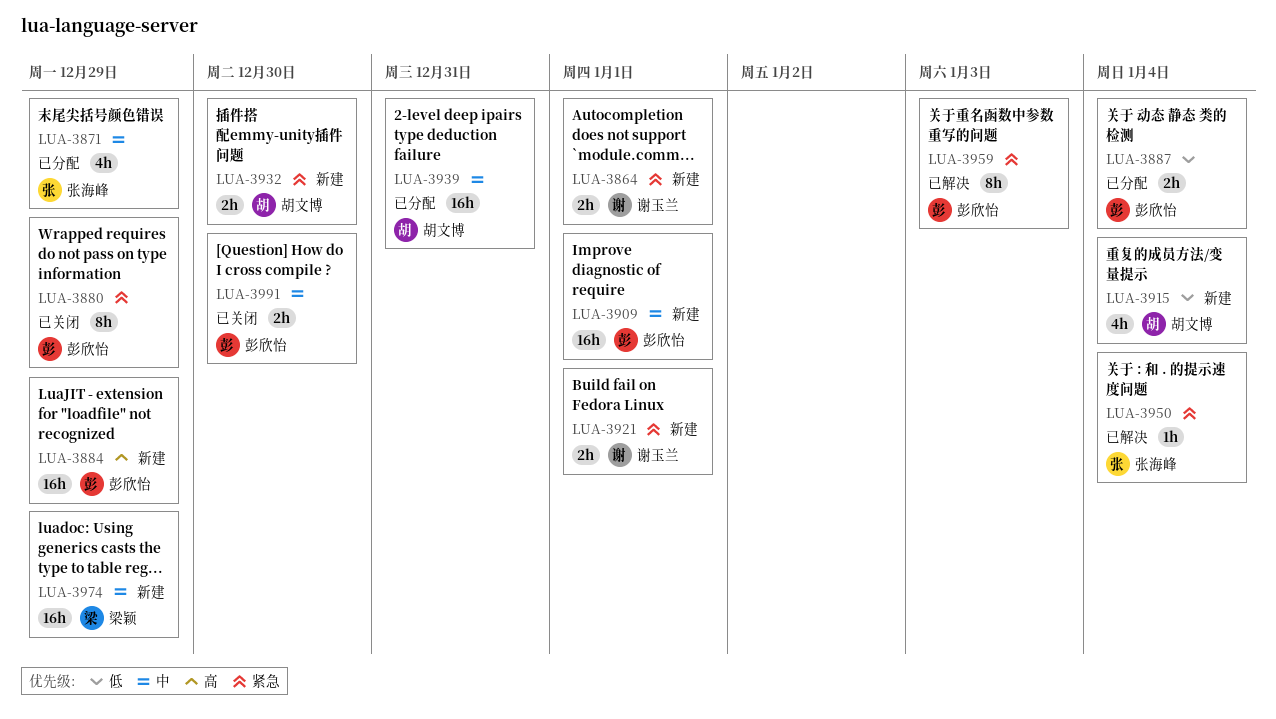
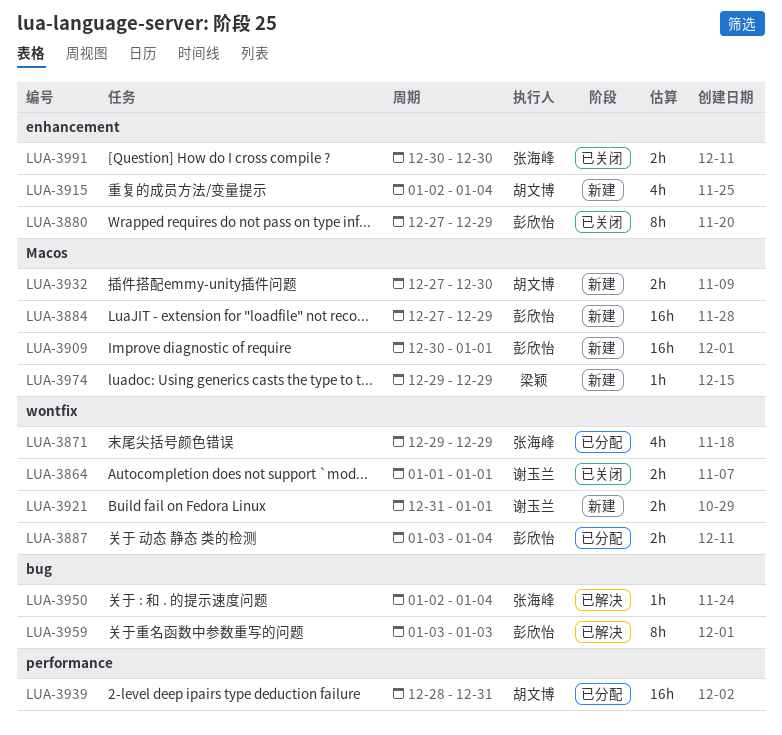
LUA-3864, status: 新建 -> 已关闭
LUA-3974, estimate: 16h -> 1h
LUA-3991, owner: 彭欣怡 -> 张海峰

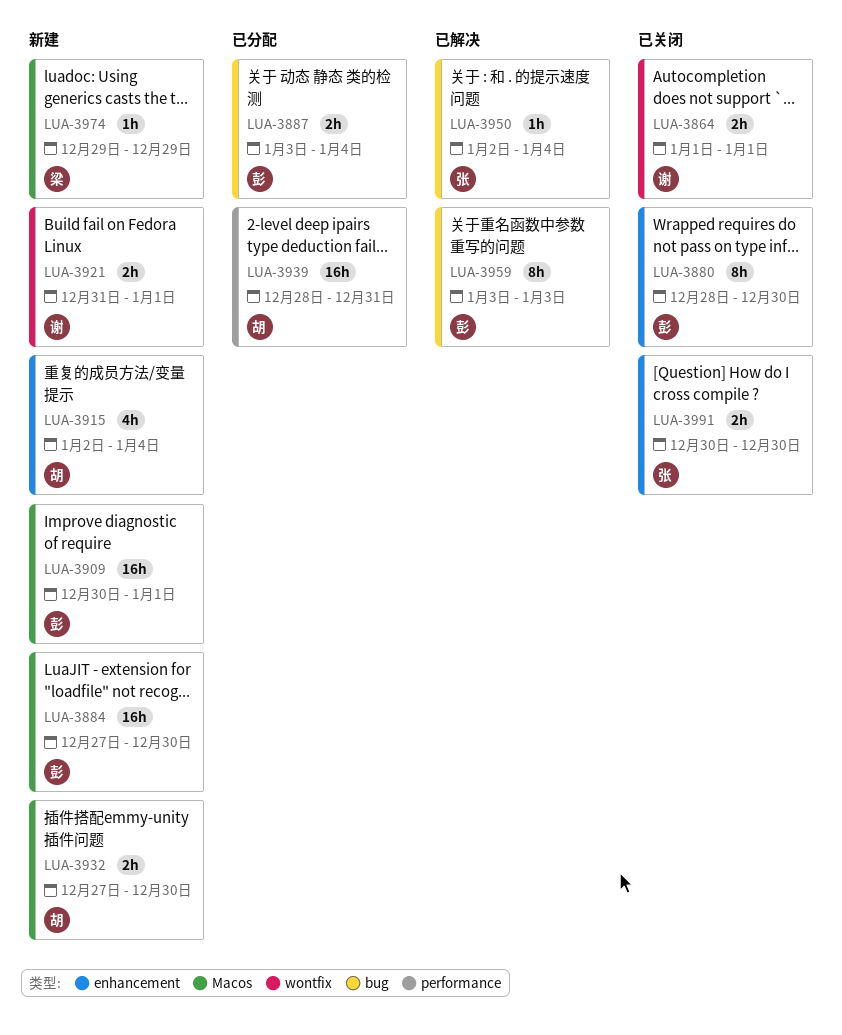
LUA-3871: present -> none
LUA-3880, start: Dec 27 -> Dec 28
LUA-3880, due: Dec 29 -> Dec 30
LUA-3884, due: Dec 29 -> Dec 30
LUA-3887, label: wontfix -> bug

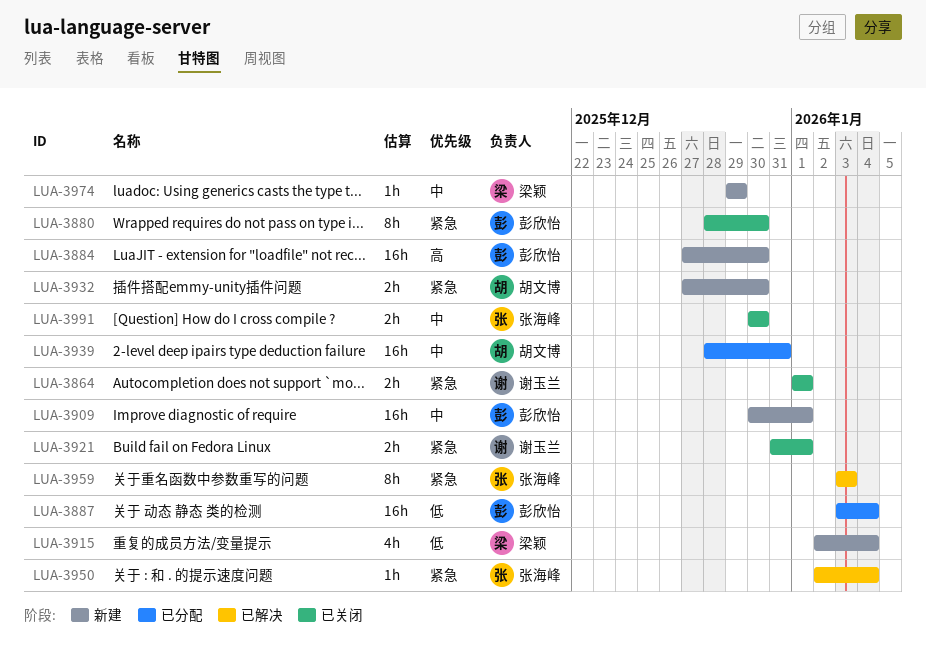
LUA-3887, estimate: 2h -> 16h
LUA-3915, owner: 胡文博 -> 梁颖
LUA-3921, status: 新建 -> 已关闭
LUA-3959, owner: 彭欣怡 -> 张海峰

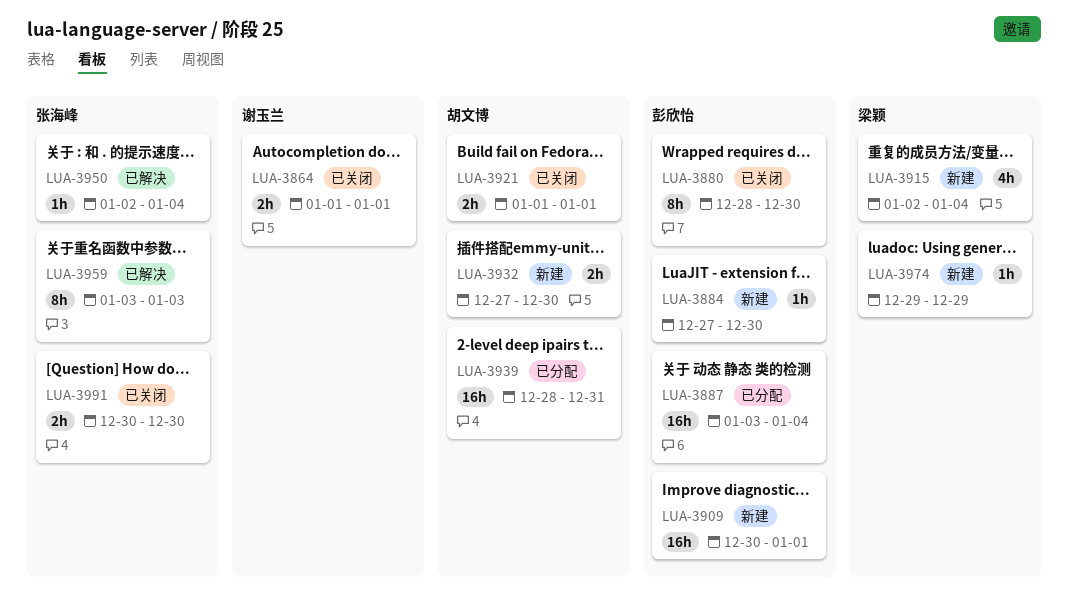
LUA-3884, estimate: 16h -> 1h
LUA-3921, owner: 谢玉兰 -> 胡文博
LUA-3921, start: Dec 31 -> Jan 1

